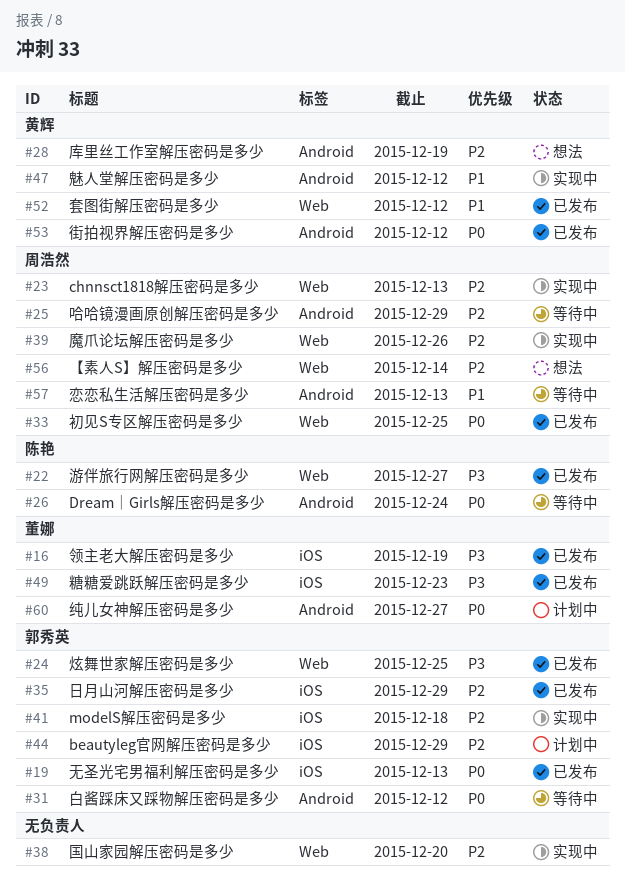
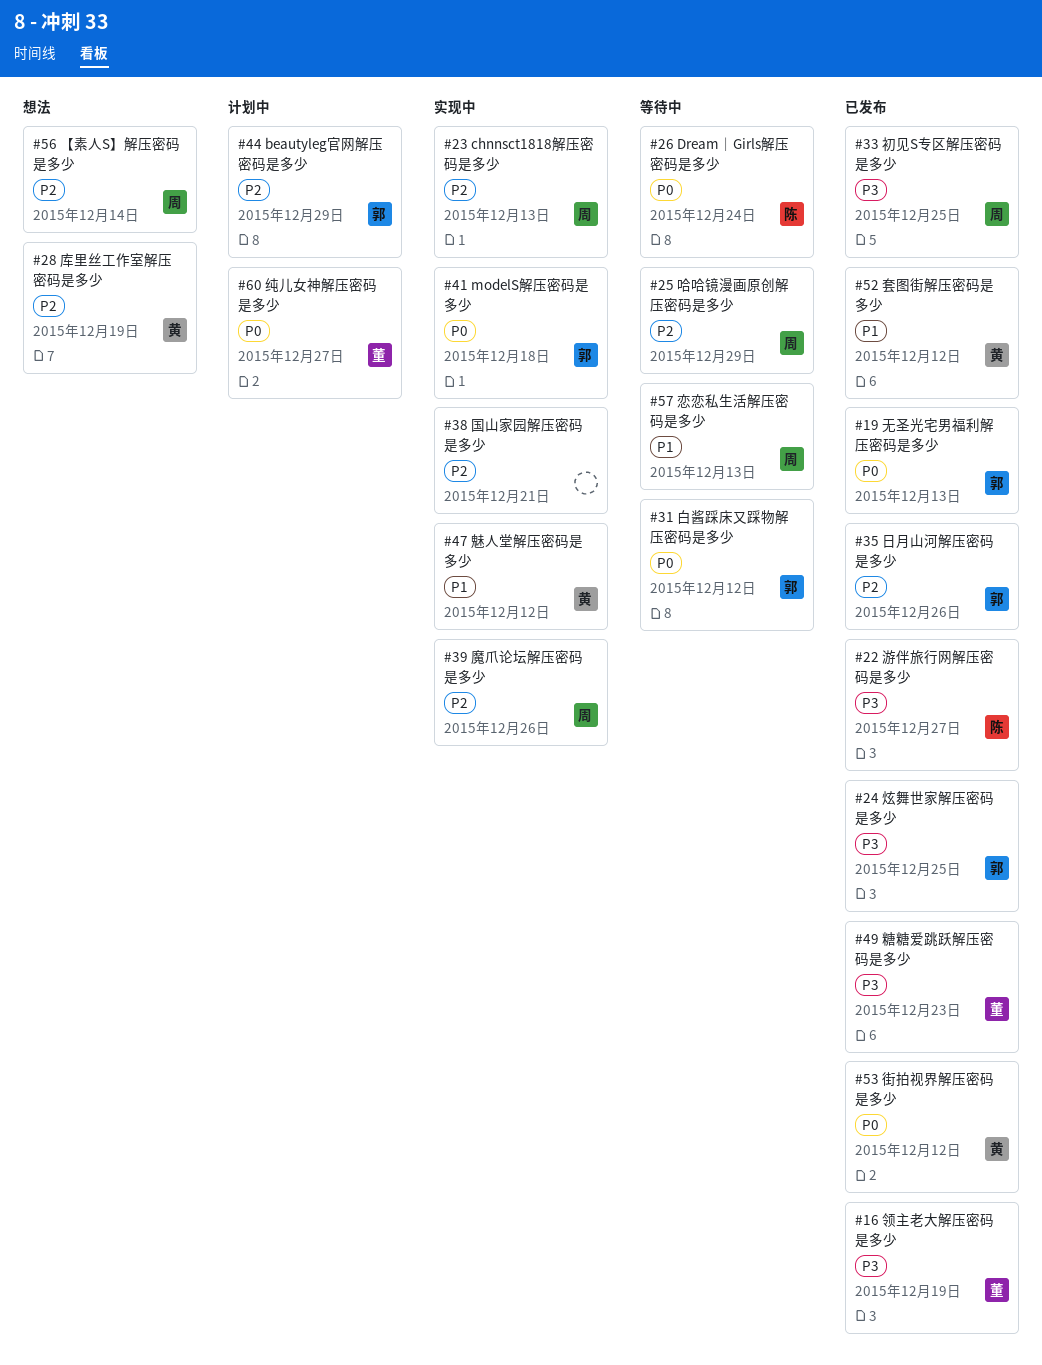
#33, priority: P0 -> P3
#35, due: Dec 29 -> Dec 26
#38, due: Dec 20 -> Dec 21
#41, priority: P2 -> P0

